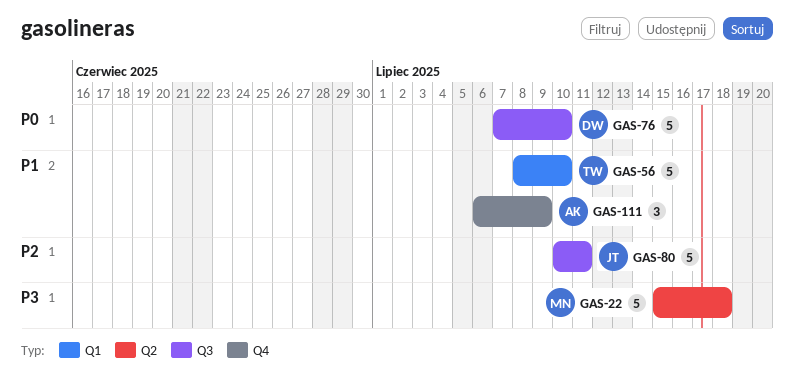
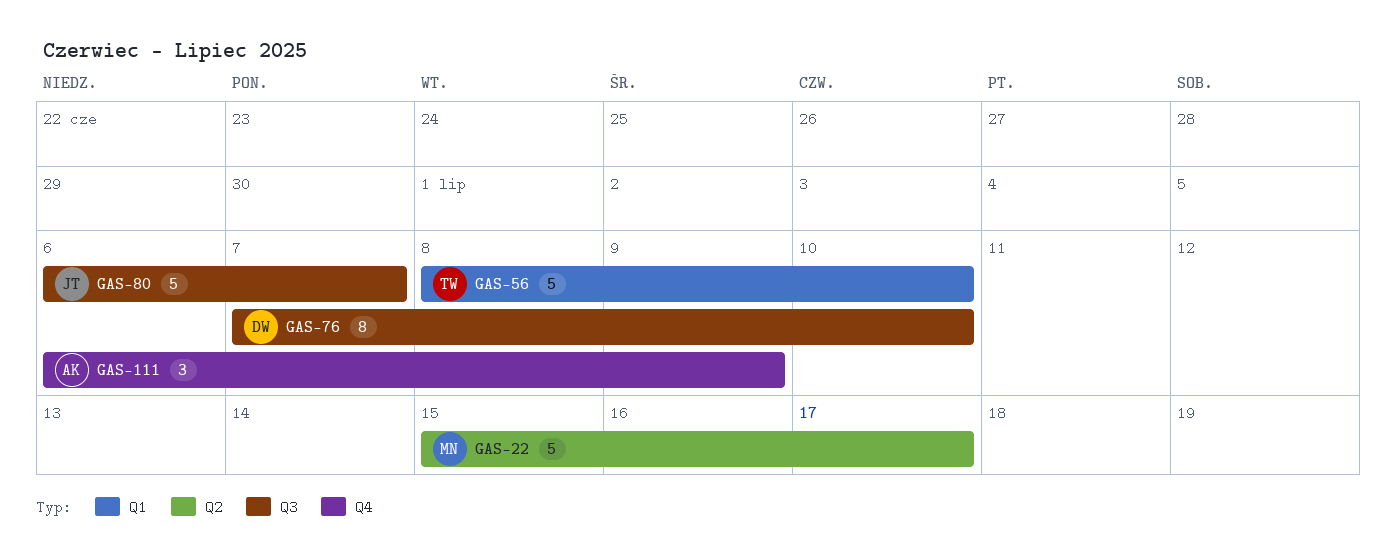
GAS-22, due: Jul 18 -> Jul 17
GAS-76, estimate: 5 -> 8
GAS-80, start: Jul 10 -> Jul 6
GAS-80, due: Jul 11 -> Jul 7

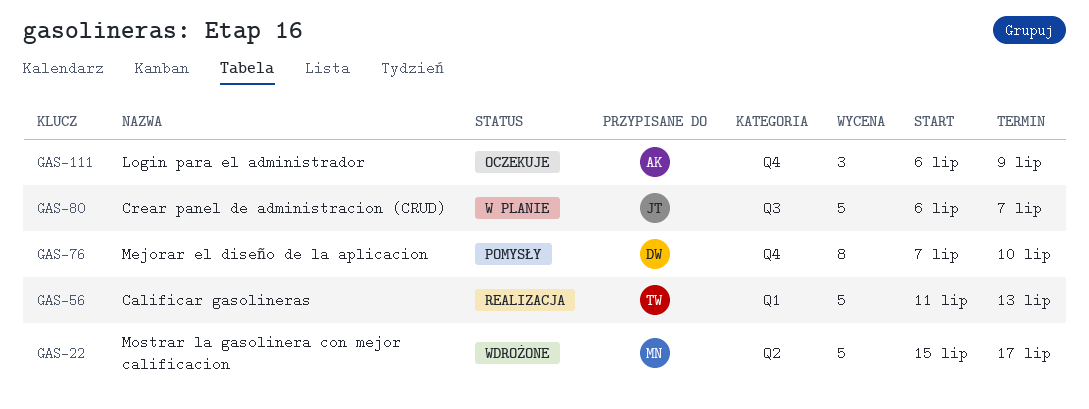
GAS-56, start: Jul 8 -> Jul 11
GAS-56, due: Jul 10 -> Jul 13
GAS-76, label: Q3 -> Q4

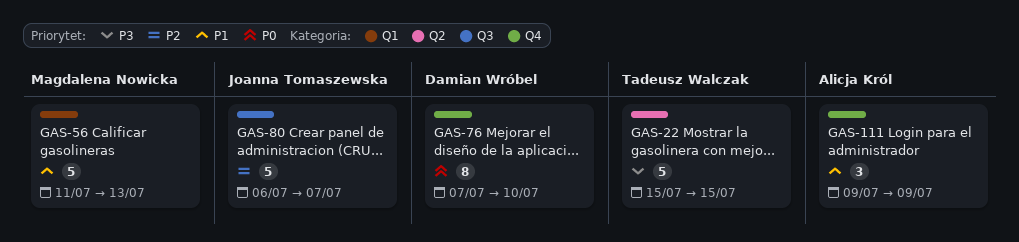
GAS-22, owner: Magdalena Nowicka -> Tadeusz Walczak
GAS-22, due: Jul 17 -> Jul 15
GAS-56, owner: Tadeusz Walczak -> Magdalena Nowicka
GAS-111, start: Jul 6 -> Jul 9

